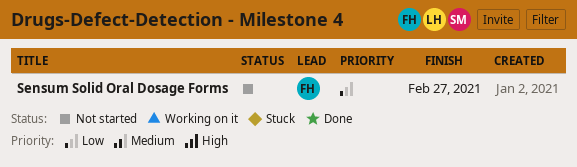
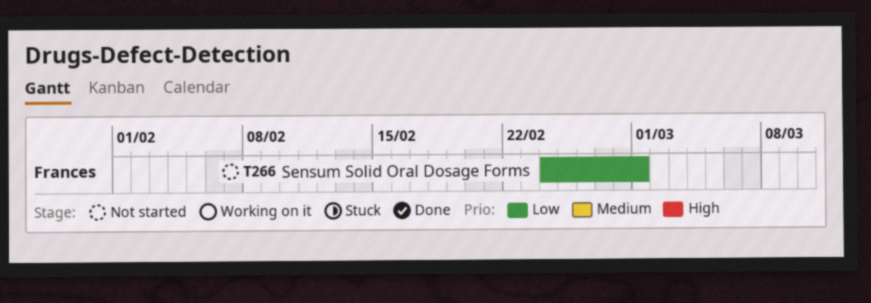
Sensum Solid Oral Dosage Forms, due: Feb 27 -> Mar 1

